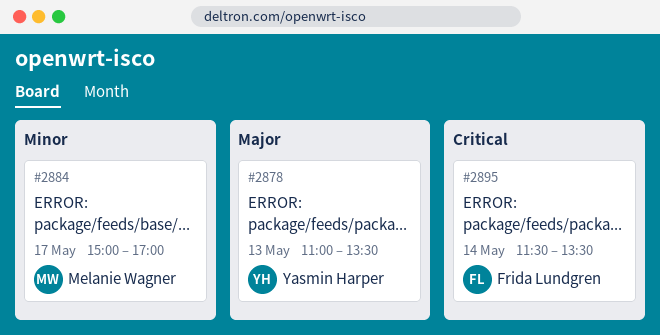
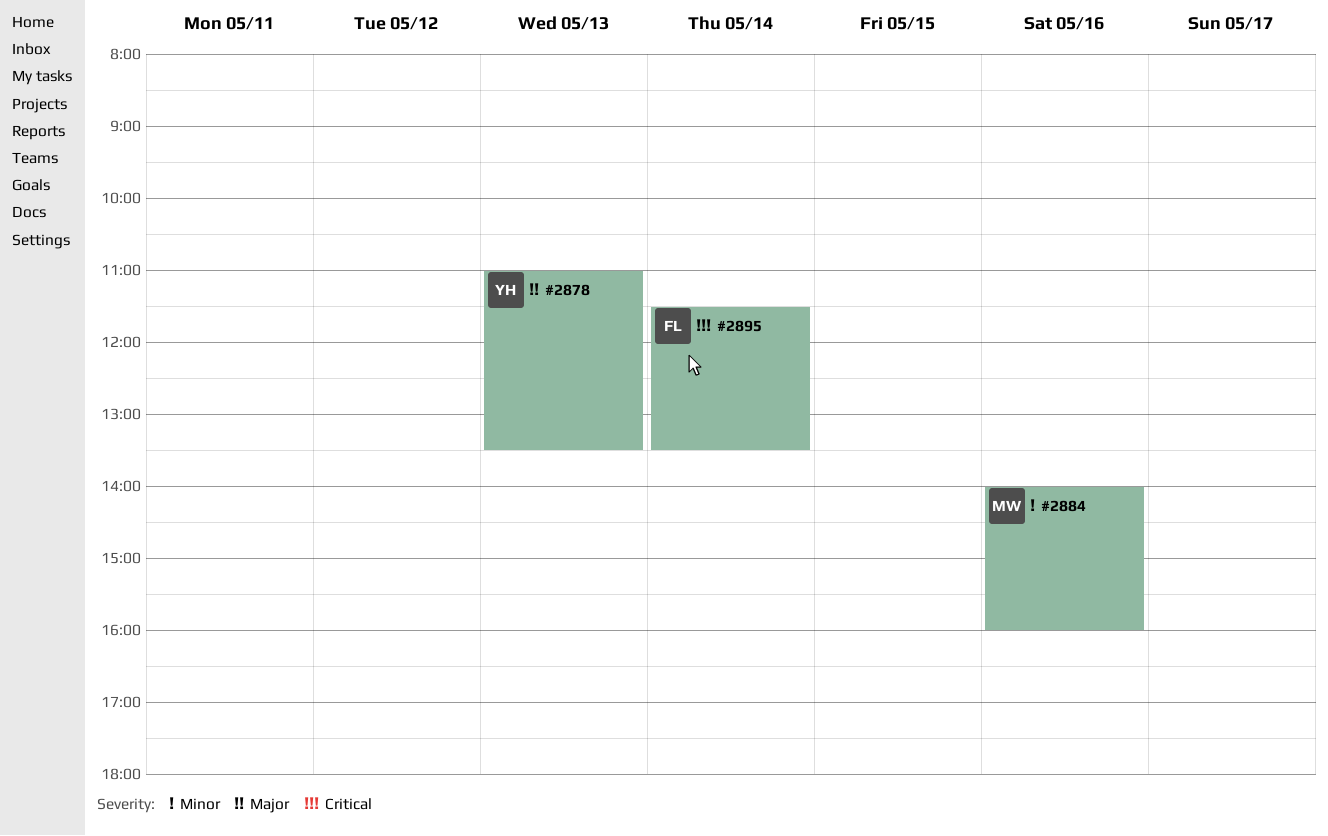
#2884, day: May 17 -> May 16
#2884, begins: 15:00 -> 14:00
#2884, ends: 17:00 -> 16:00

